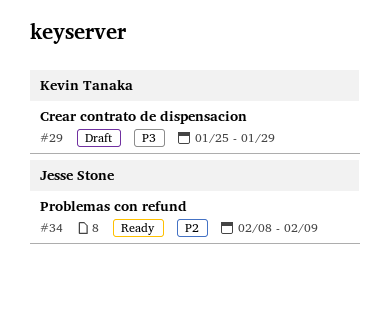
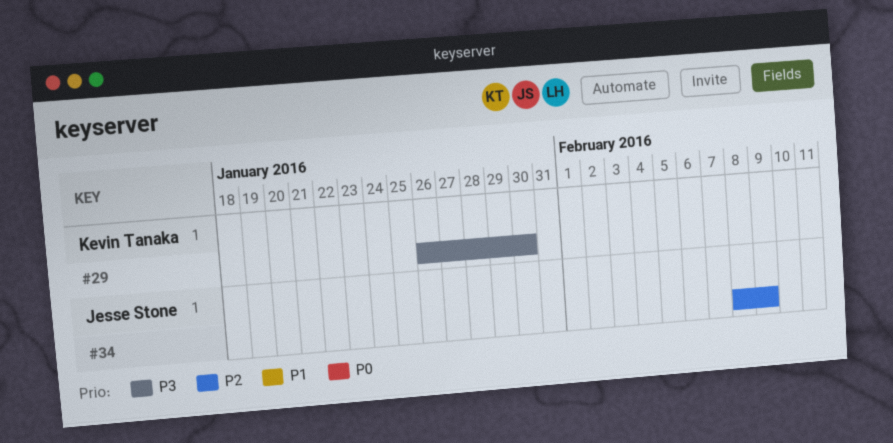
#29, start: Jan 25 -> Jan 26
#29, due: Jan 29 -> Jan 30

